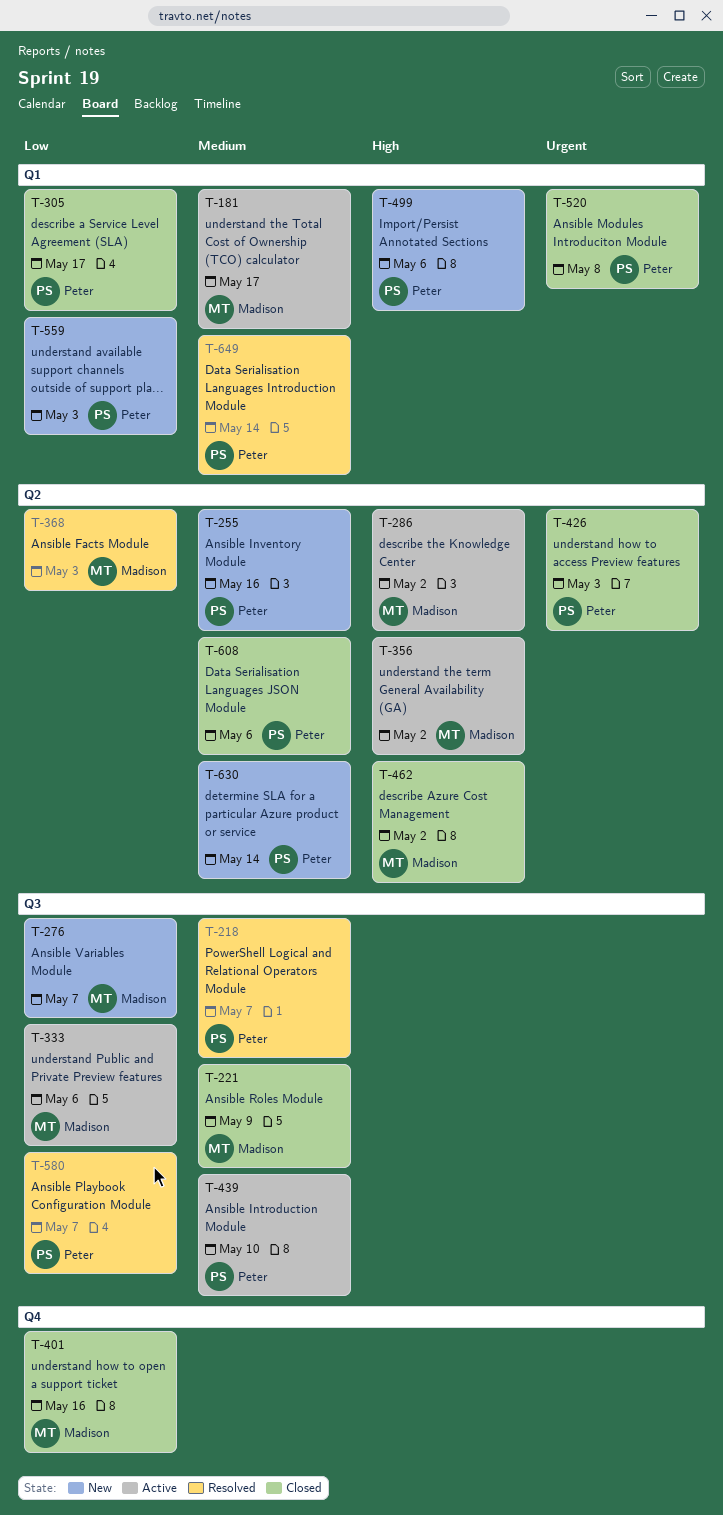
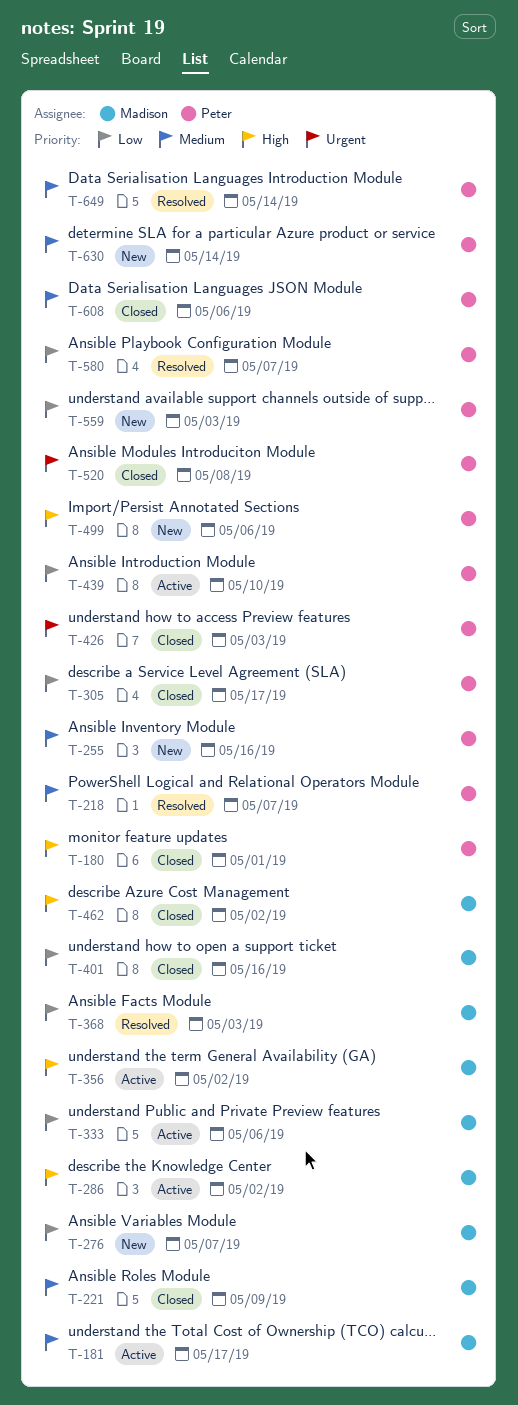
T-180: none -> present
T-439, priority: Medium -> Low

